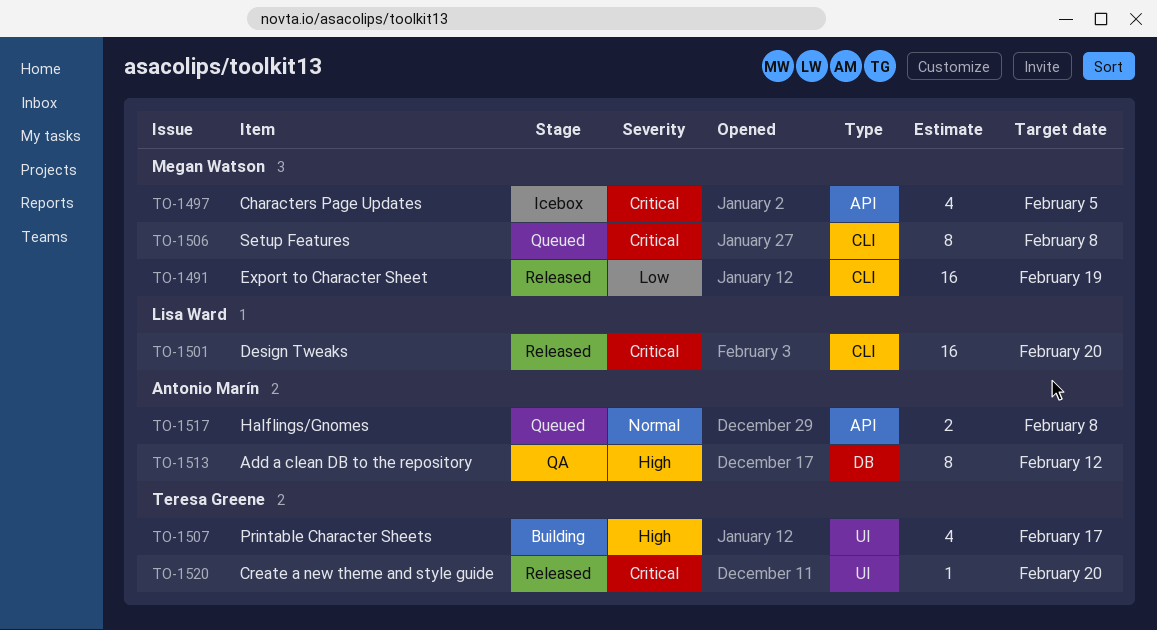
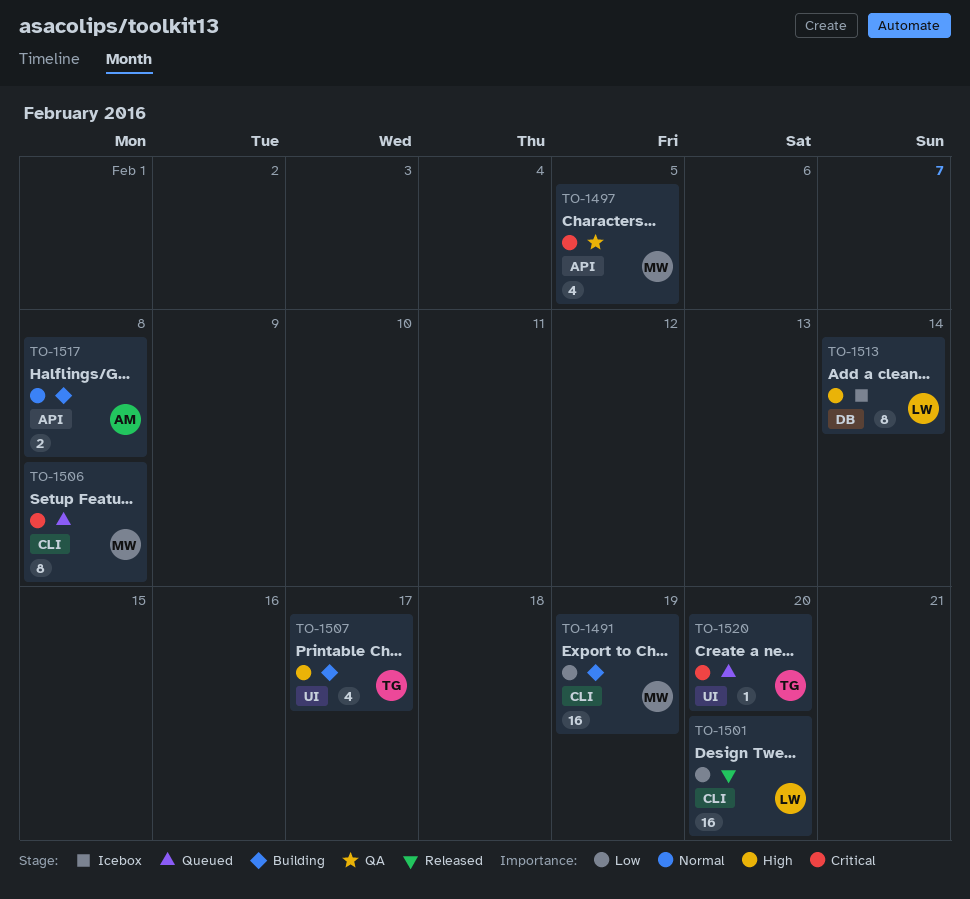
TO-1491, status: Released -> Building
TO-1497, status: Icebox -> QA
TO-1501, priority: Critical -> Low
TO-1513, status: QA -> Icebox
TO-1513, owner: Antonio Marín -> Lisa Ward
TO-1513, due: Feb 12 -> Feb 14
TO-1517, status: Queued -> Building
TO-1520, status: Released -> Queued

